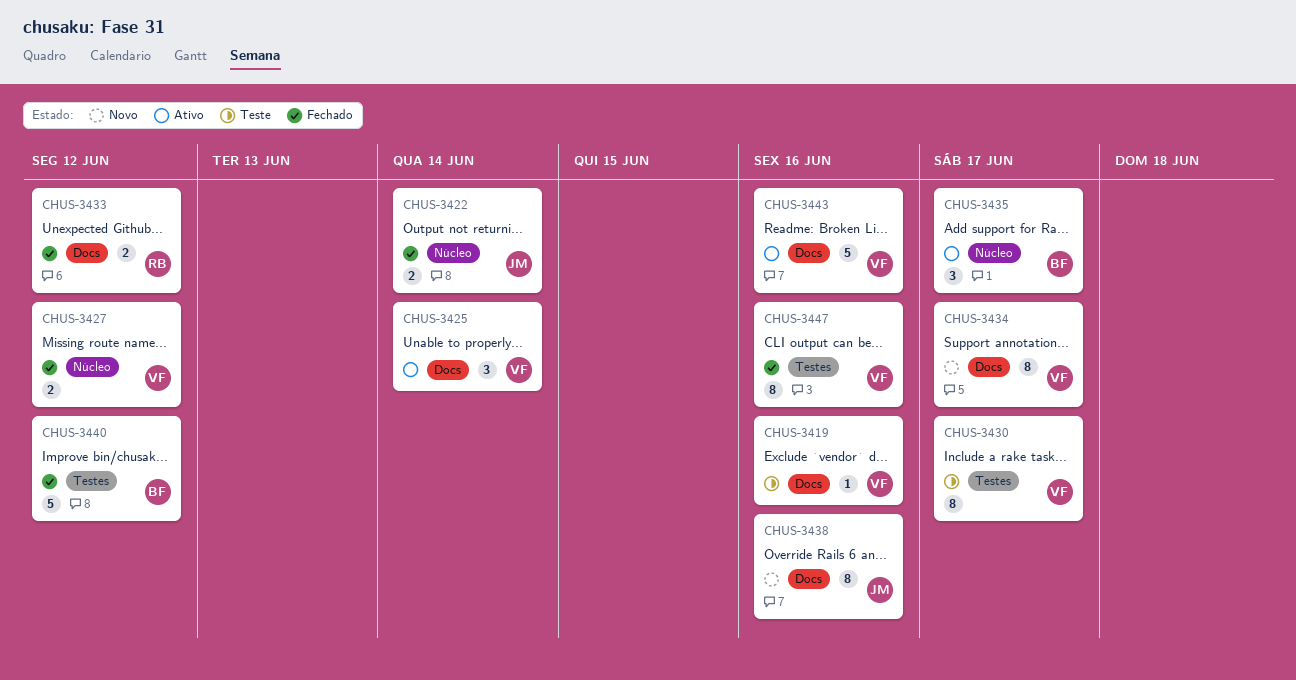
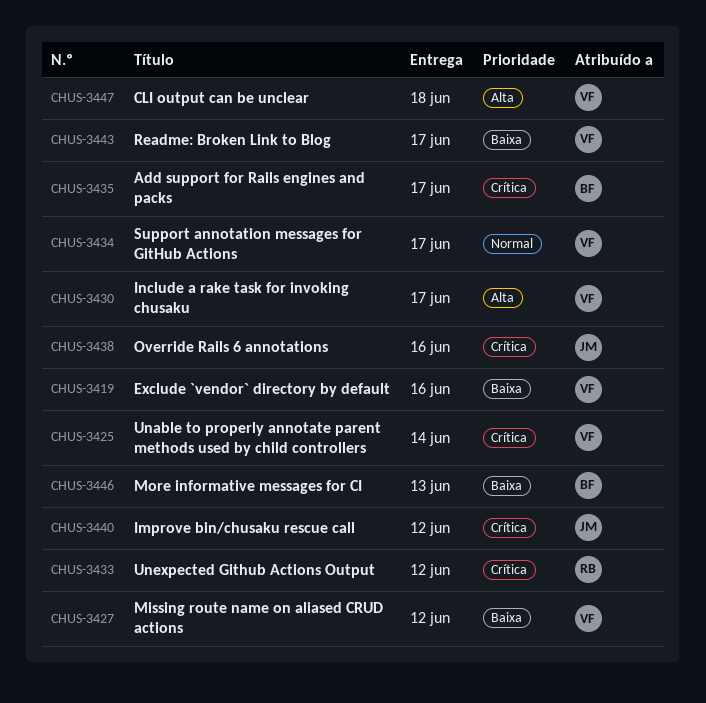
CHUS-3422: present -> none
CHUS-3440, owner: BF -> JM
CHUS-3443, due: Jun 16 -> Jun 17
CHUS-3446: none -> present
CHUS-3447, due: Jun 16 -> Jun 18

